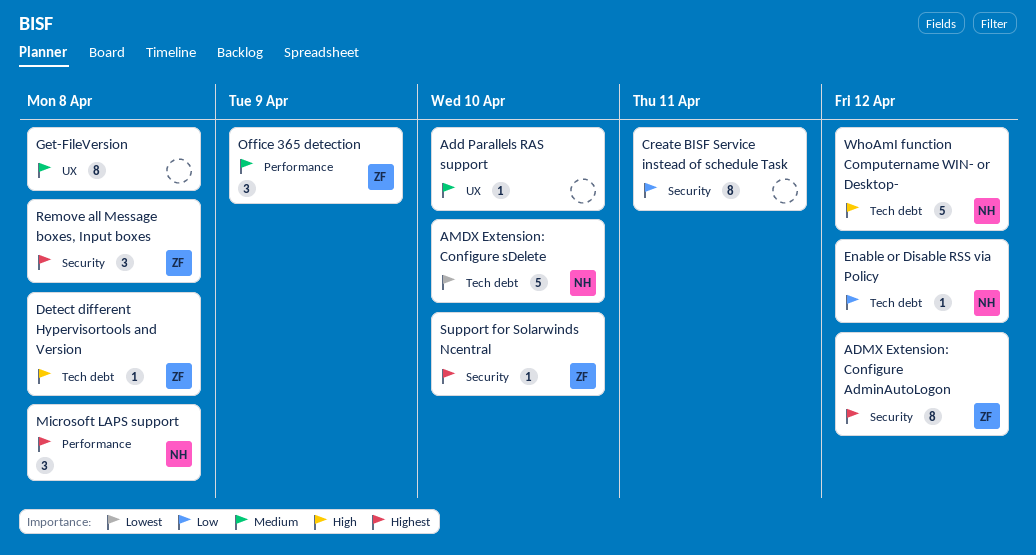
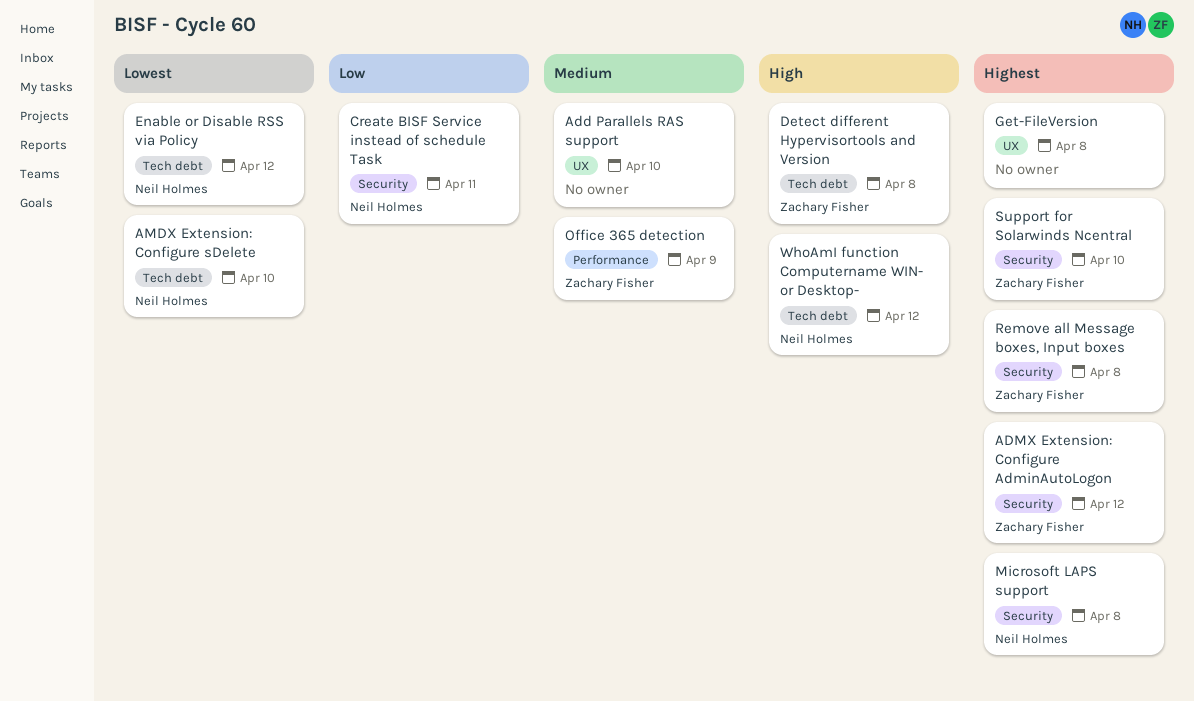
Create BISF Service instead of schedule Task, owner: none -> Neil Holmes
Enable or Disable RSS via Policy, priority: Low -> Lowest
Get-FileVersion, priority: Medium -> Highest
Microsoft LAPS support, label: Performance -> Security

